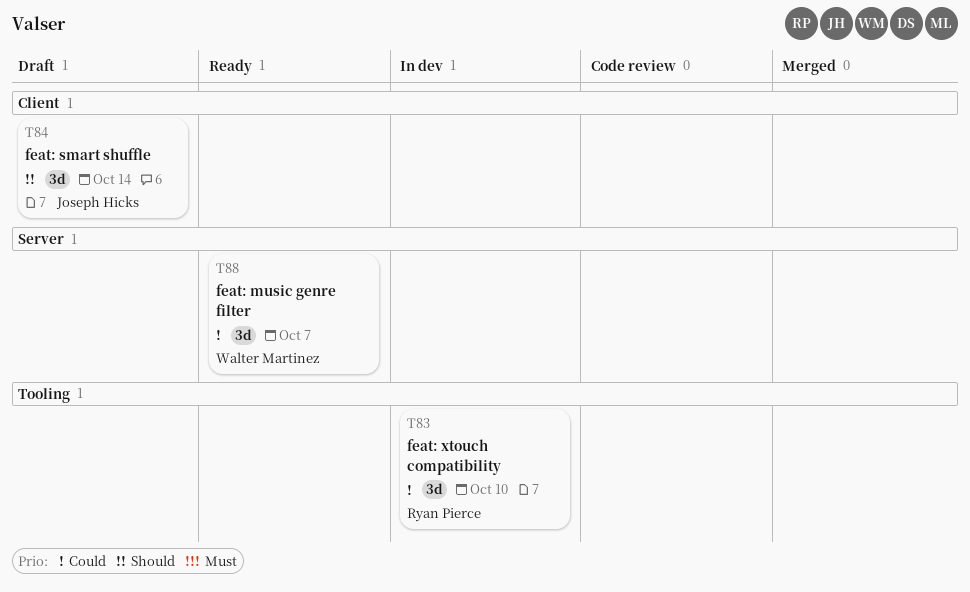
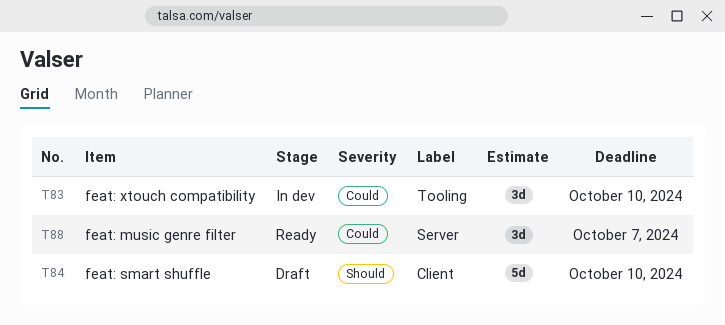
T84, estimate: 3d -> 5d
T84, due: Oct 14 -> Oct 10

